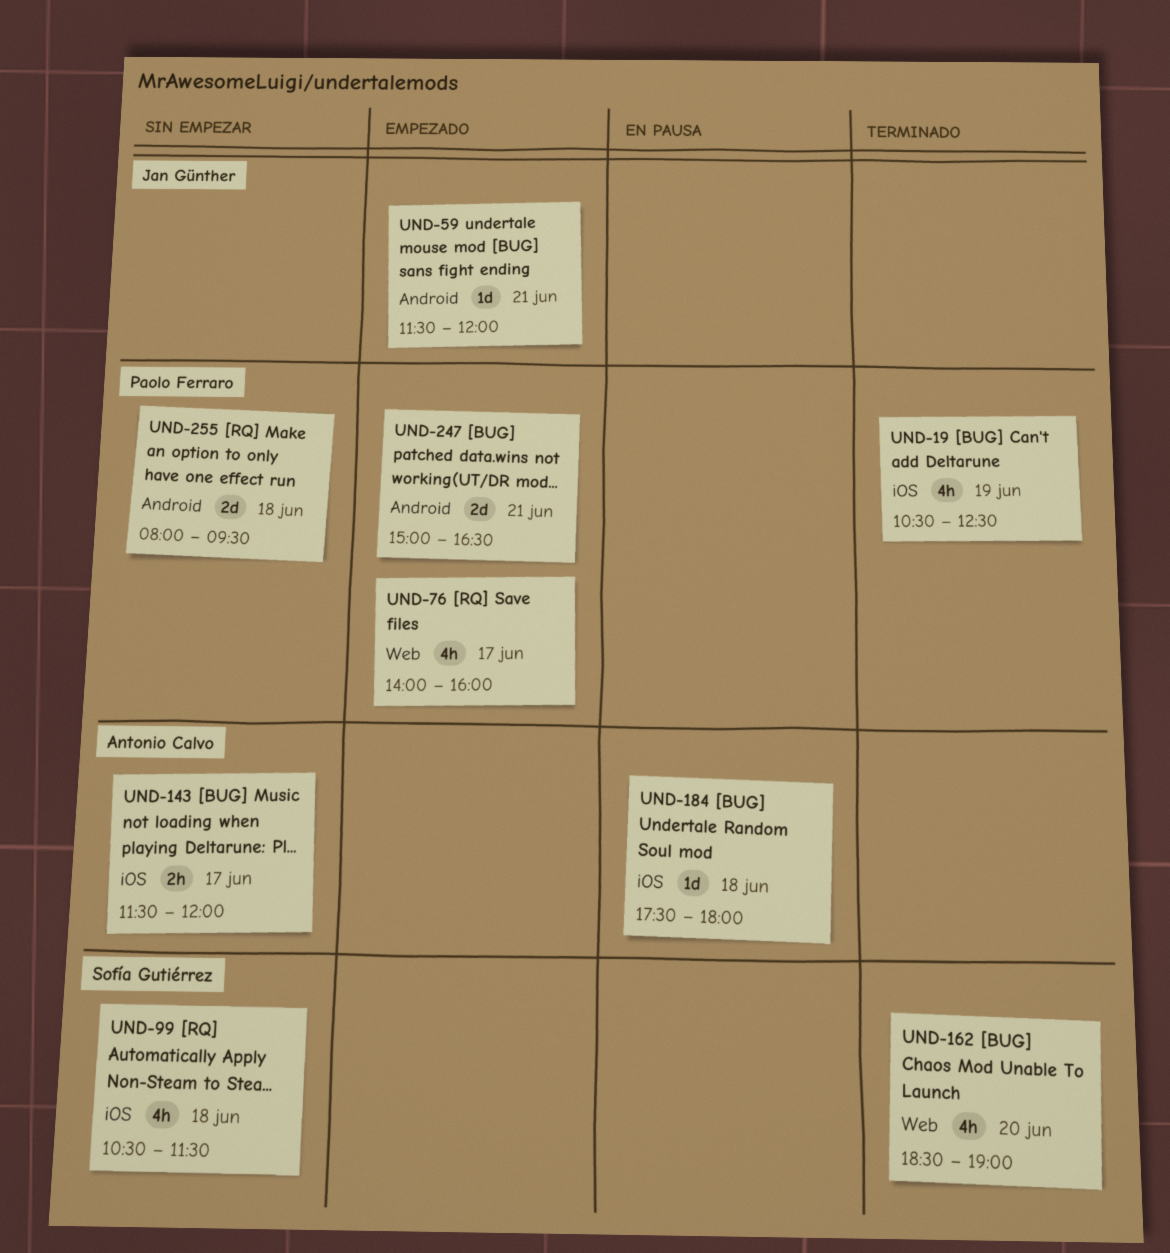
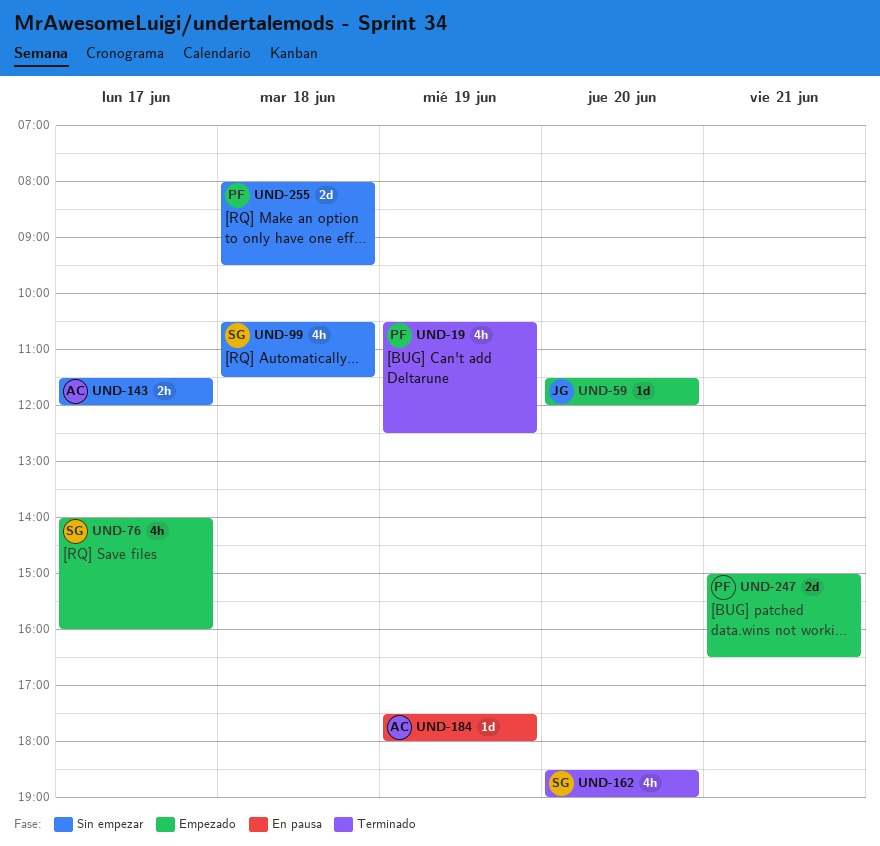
UND-59, day: Jun 21 -> Jun 20
UND-76, owner: Paolo Ferraro -> Sofía Gutiérrez
UND-184, day: Jun 18 -> Jun 19

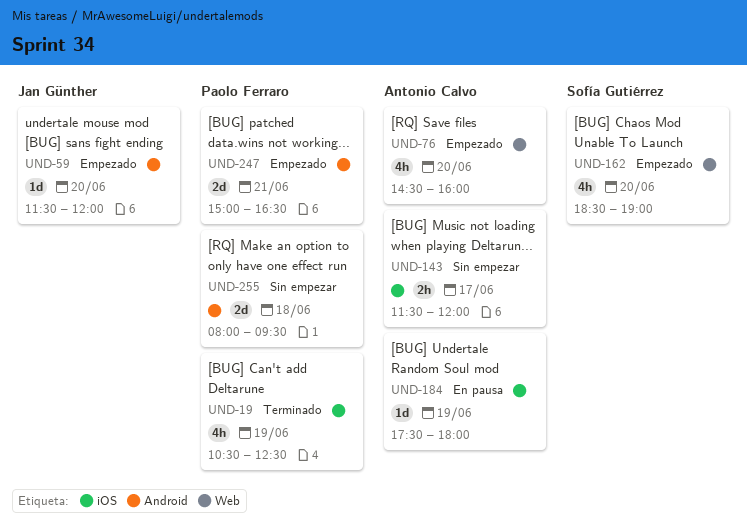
UND-76, owner: Sofía Gutiérrez -> Antonio Calvo
UND-76, day: Jun 17 -> Jun 20
UND-76, begins: 14:00 -> 14:30
UND-99: present -> none
UND-162, status: Terminado -> Empezado

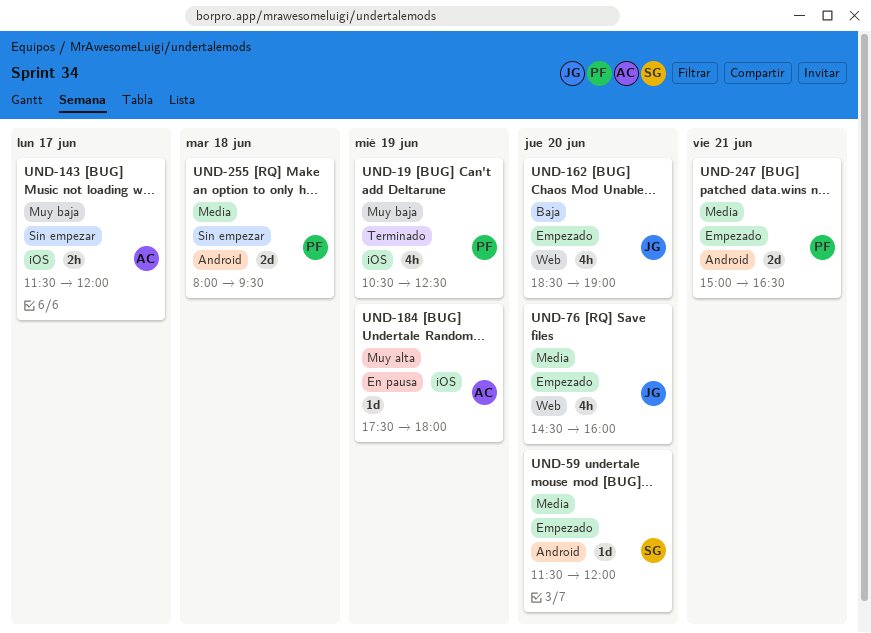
UND-59, owner: Jan Günther -> Sofía Gutiérrez
UND-76, owner: Antonio Calvo -> Jan Günther
UND-162, owner: Sofía Gutiérrez -> Jan Günther

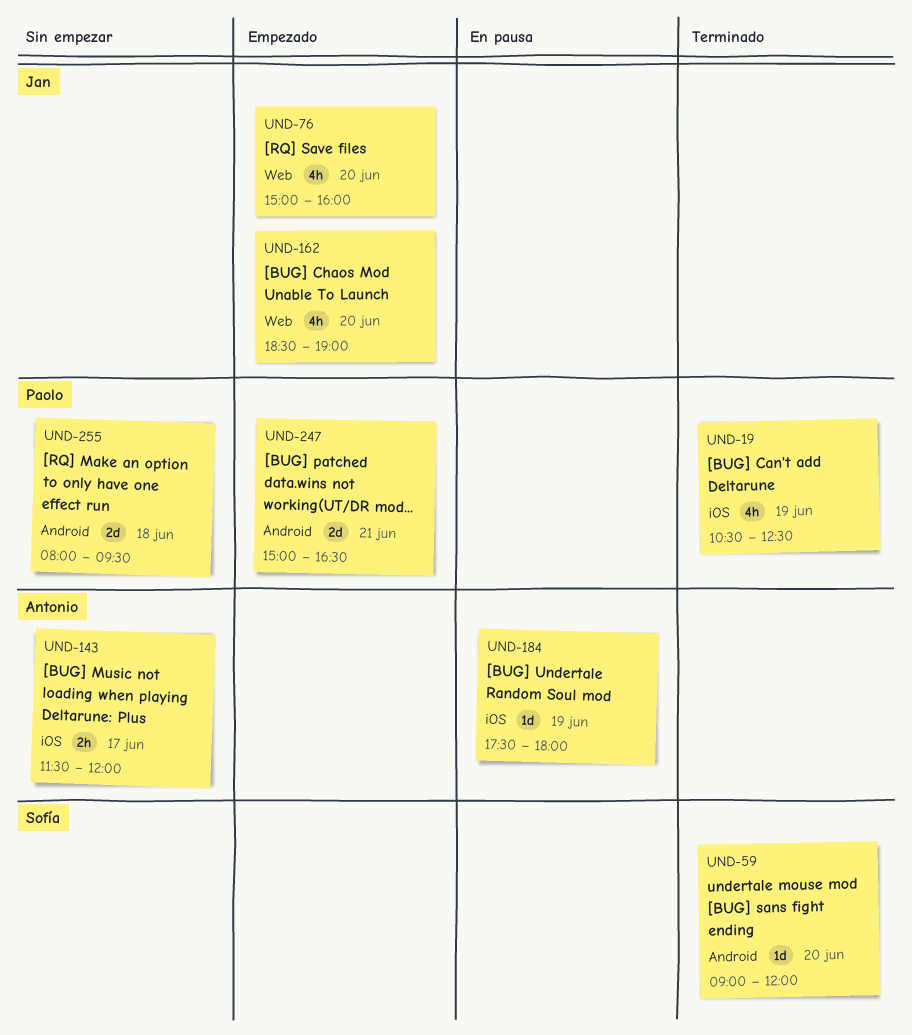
UND-59, status: Empezado -> Terminado
UND-59, begins: 11:30 -> 09:00
UND-76, begins: 14:30 -> 15:00

